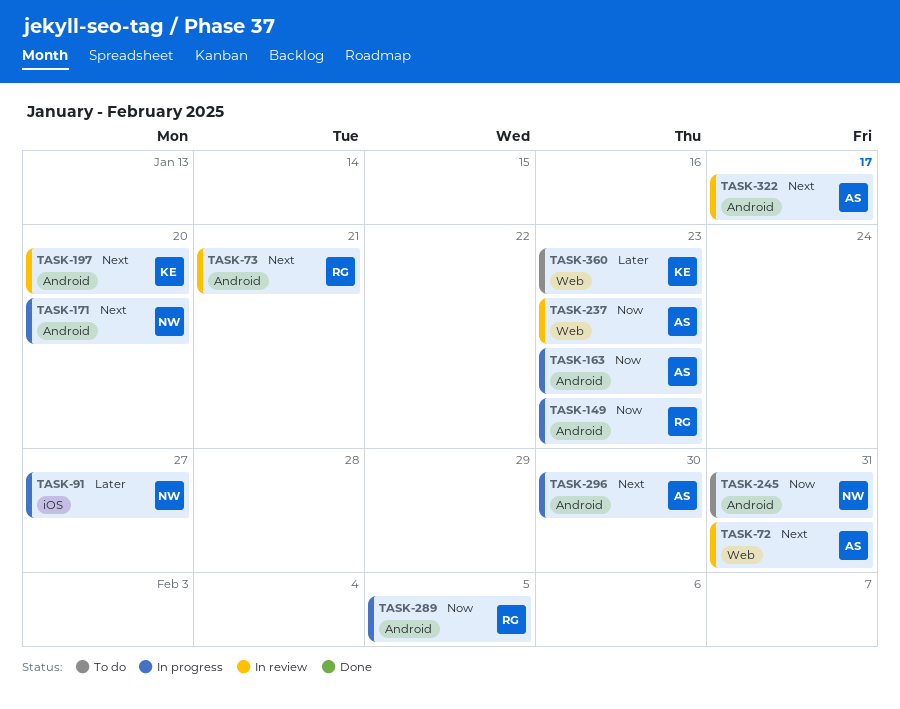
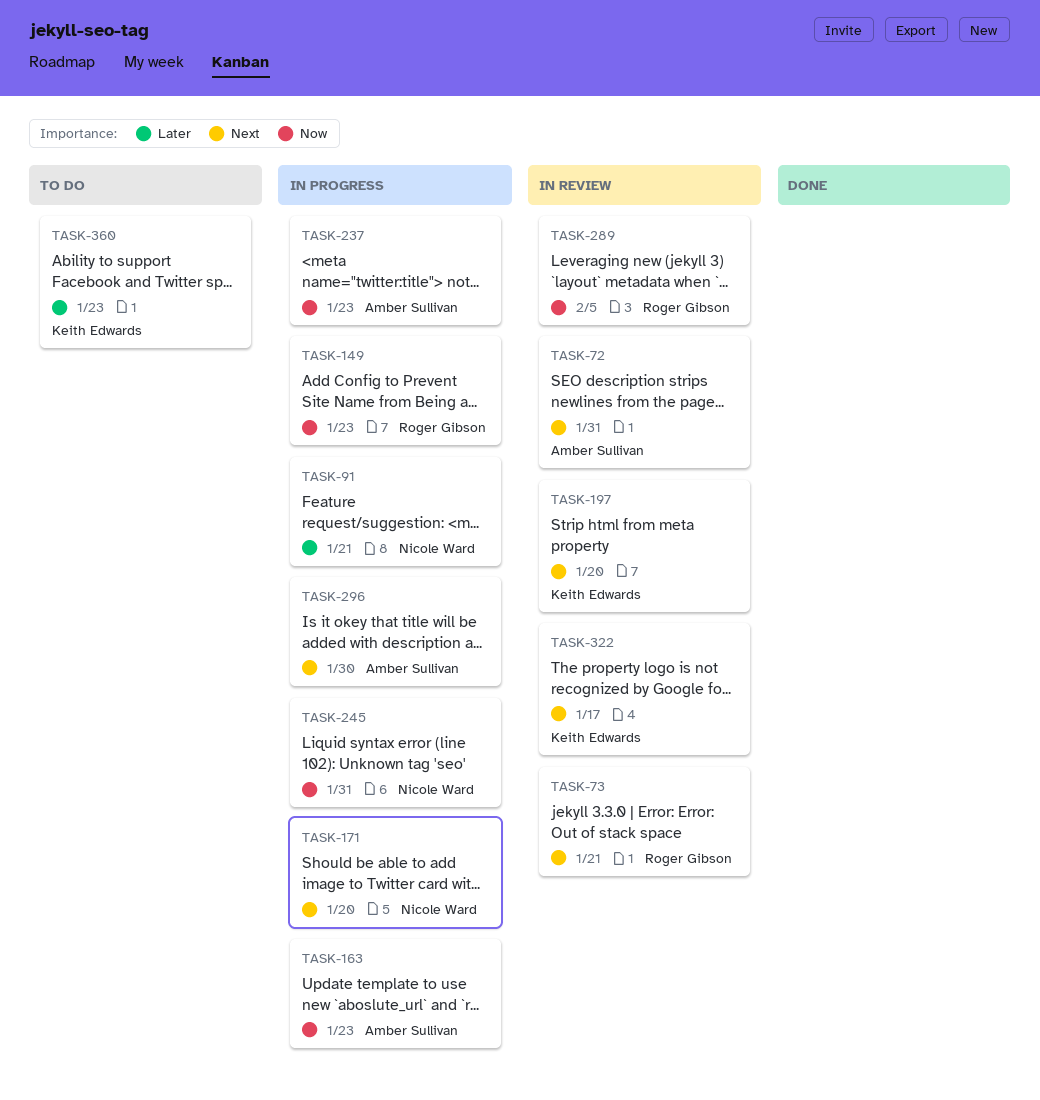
TASK-91, due: Jan 27 -> Jan 21
TASK-237, status: In review -> In progress
TASK-245, status: To do -> In progress
TASK-289, status: In progress -> In review
TASK-322, owner: Amber Sullivan -> Keith Edwards

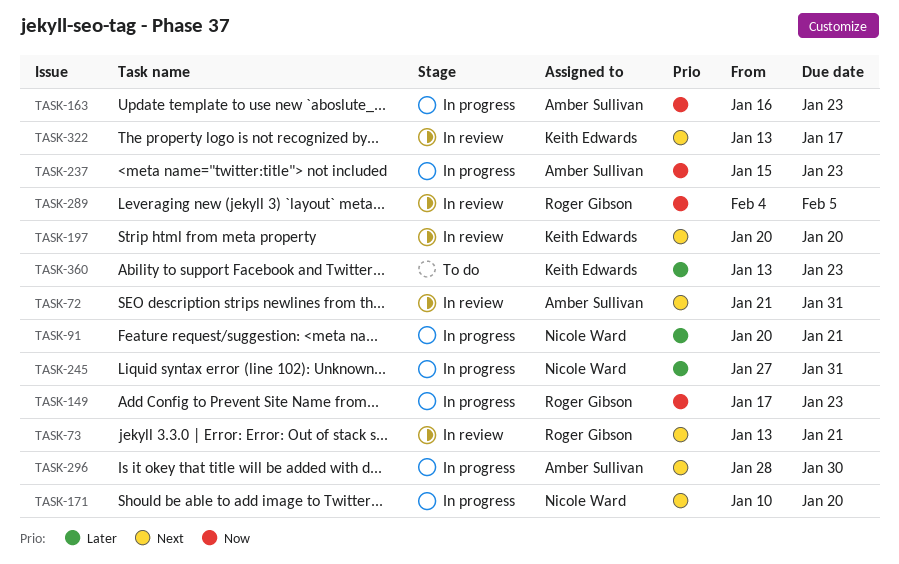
TASK-245, priority: Now -> Later

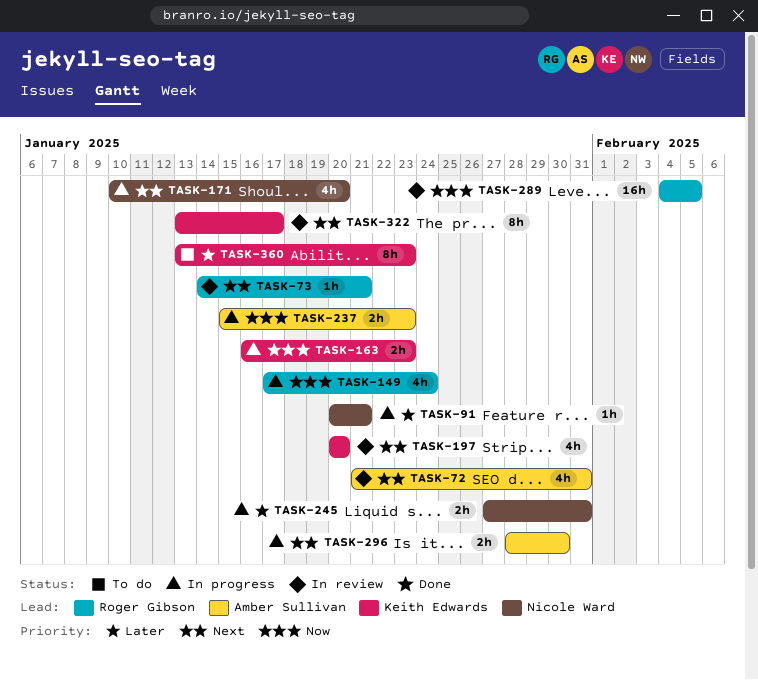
TASK-73, start: Jan 13 -> Jan 14
TASK-149, due: Jan 23 -> Jan 24
TASK-163, owner: Amber Sullivan -> Keith Edwards

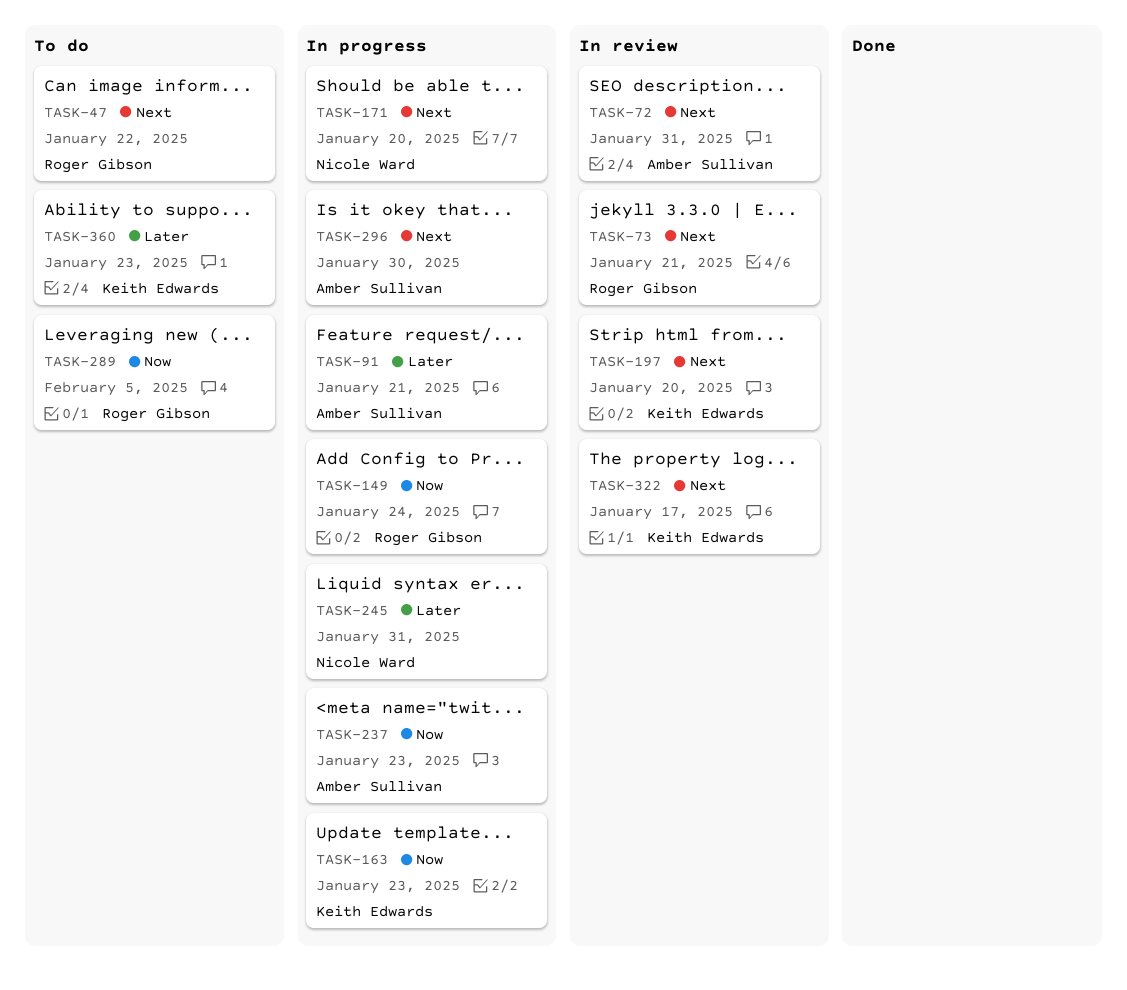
TASK-47: none -> present
TASK-91, owner: Nicole Ward -> Amber Sullivan
TASK-289, status: In review -> To do

